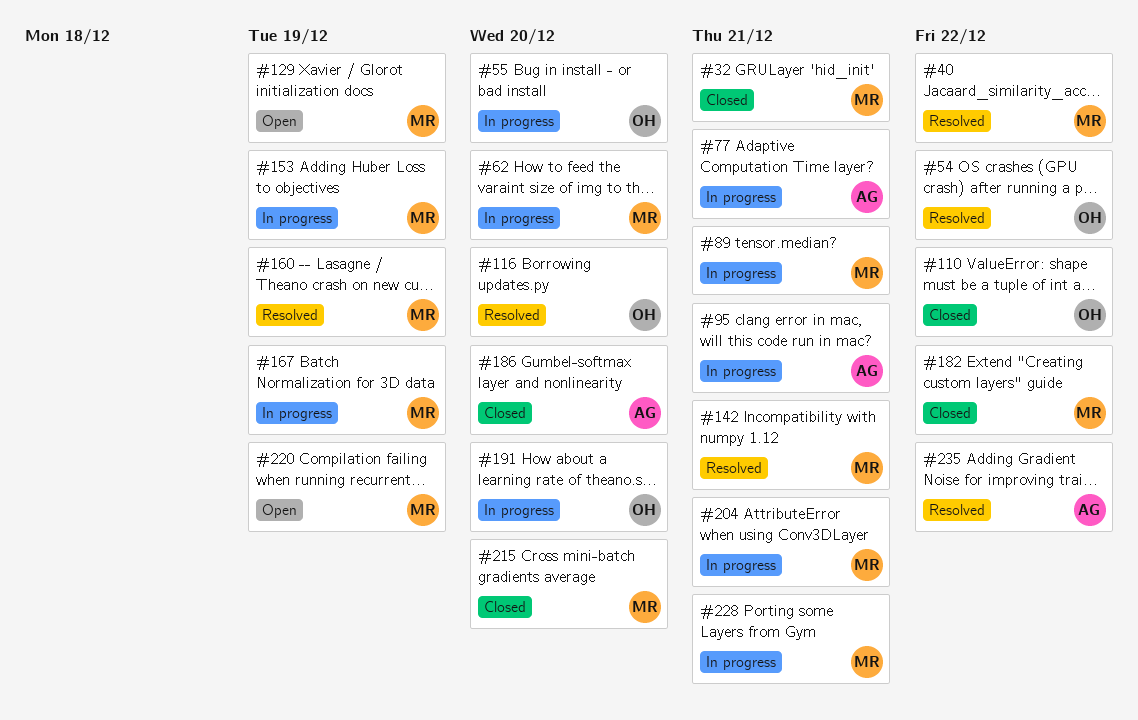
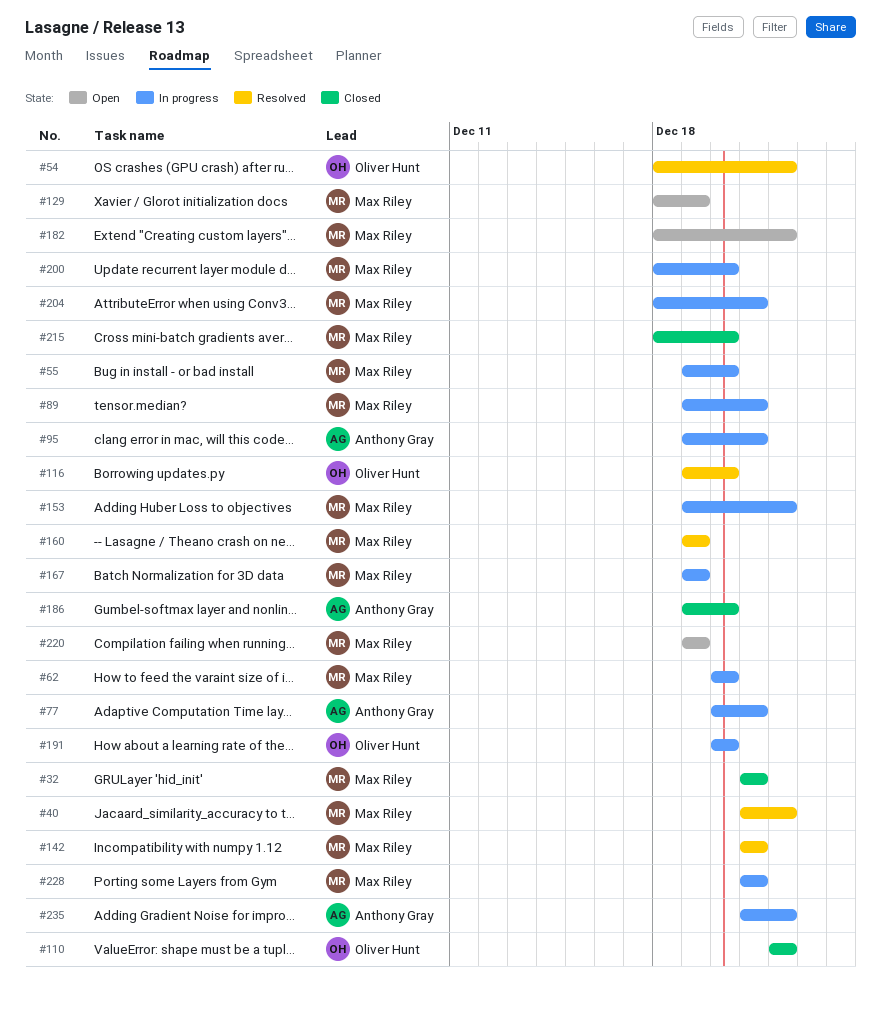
#55, owner: Oliver Hunt -> Max Riley
#153, due: Dec 19 -> Dec 22
#182, status: Closed -> Open
#200: none -> present
#235, status: Resolved -> In progress

